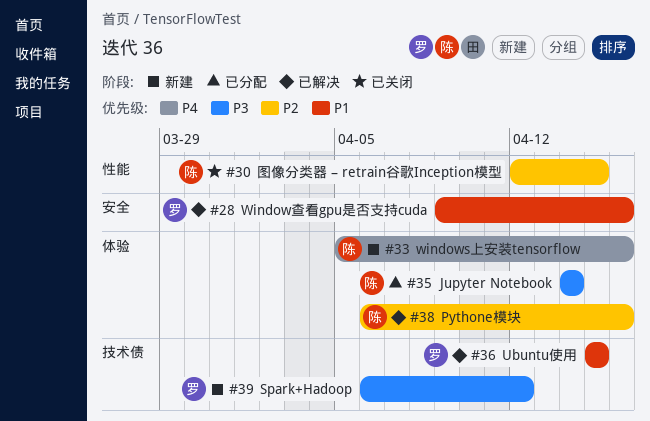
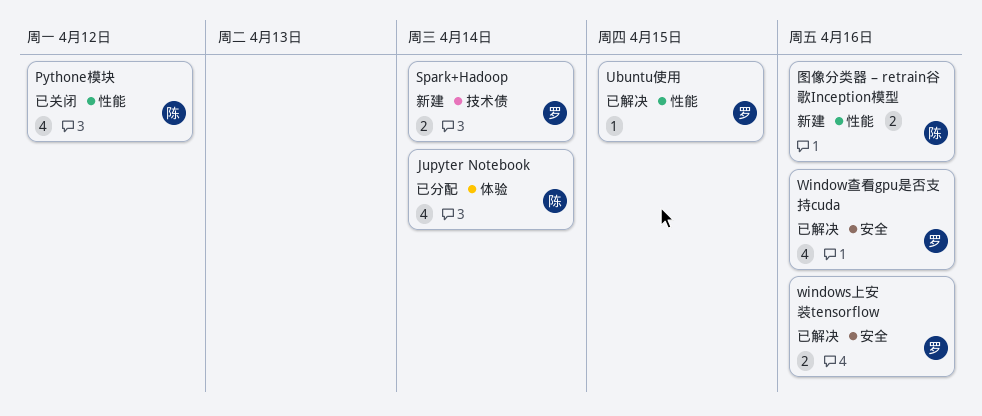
Pythone模块, status: 已解决 -> 已关闭
Pythone模块, label: 体验 -> 性能
Pythone模块, due: Apr 16 -> Apr 12
Spark+Hadoop, due: Apr 12 -> Apr 14
Ubuntu使用, label: 技术债 -> 性能
windows上安装tensorflow, status: 新建 -> 已解决
windows上安装tensorflow, owner: 陈 -> 罗
windows上安装tensorflow, label: 体验 -> 安全
图像分类器 – retrain谷歌Inception模型, status: 已关闭 -> 新建
图像分类器 – retrain谷歌Inception模型, due: Apr 15 -> Apr 16

